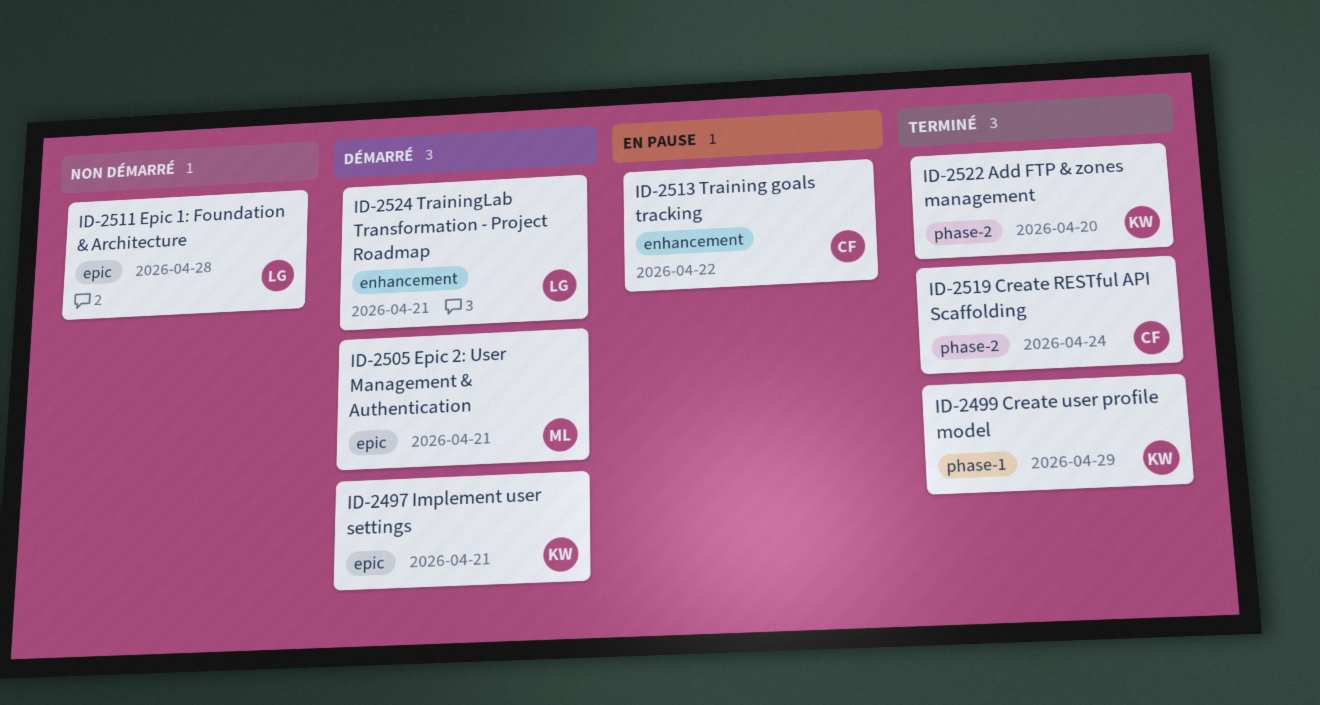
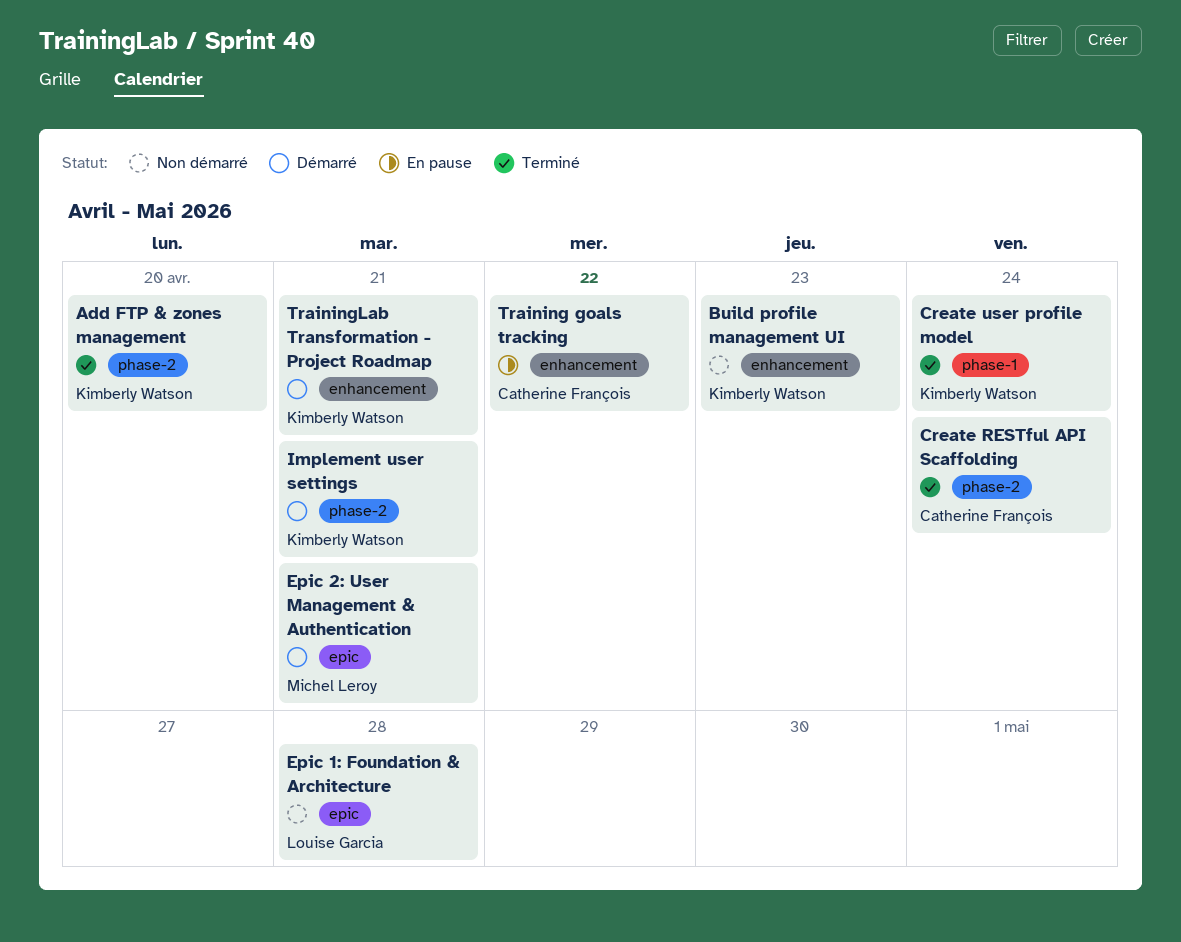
Build profile management UI: none -> present
Create user profile model, due: Apr 29 -> Apr 24
Implement user settings, label: epic -> phase-2
TrainingLab Transformation - Project Roadmap, owner: Louise Garcia -> Kimberly Watson

